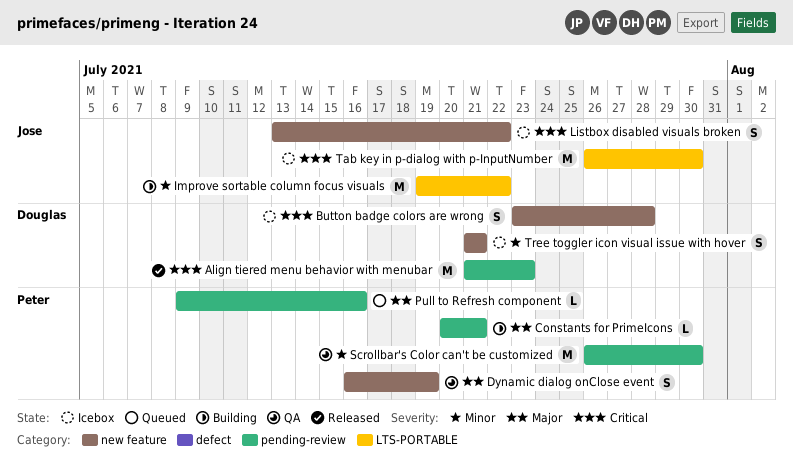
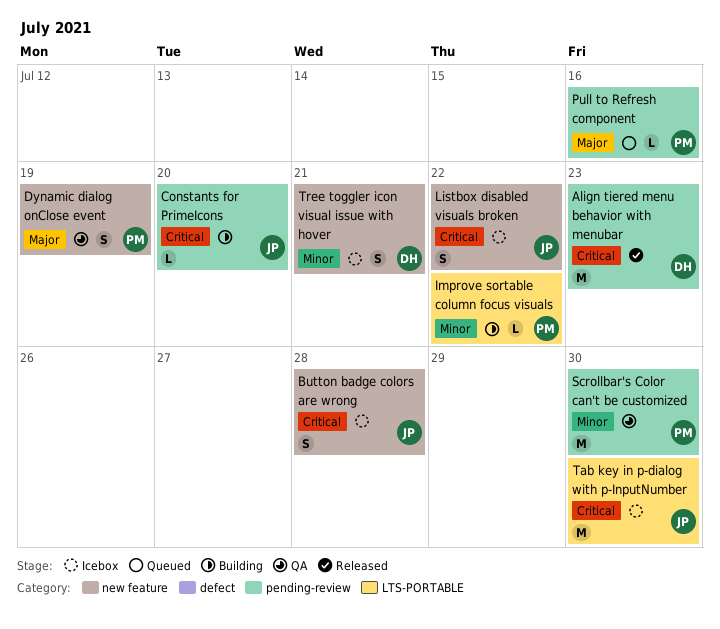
Button badge colors are wrong, owner: Douglas -> Jose
Constants for PrimeIcons, owner: Peter -> Jose
Constants for PrimeIcons, priority: Major -> Critical
Constants for PrimeIcons, due: Jul 21 -> Jul 20
Improve sortable column focus visuals, owner: Jose -> Peter
Improve sortable column focus visuals, estimate: M -> L

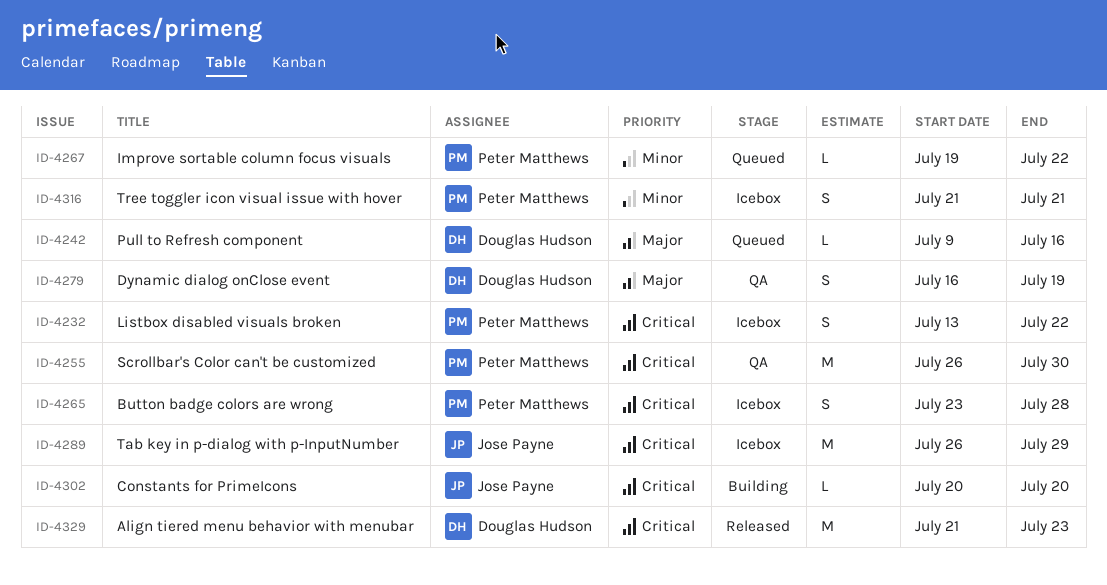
Button badge colors are wrong, owner: Jose Payne -> Peter Matthews
Dynamic dialog onClose event, owner: Peter Matthews -> Douglas Hudson
Improve sortable column focus visuals, status: Building -> Queued
Listbox disabled visuals broken, owner: Jose Payne -> Peter Matthews
Pull to Refresh component, owner: Peter Matthews -> Douglas Hudson
Scrollbar's Color can't be customized, priority: Minor -> Critical
Tab key in p-dialog with p-InputNumber, due: Jul 30 -> Jul 29
Tree toggler icon visual issue with hover, owner: Douglas Hudson -> Peter Matthews

